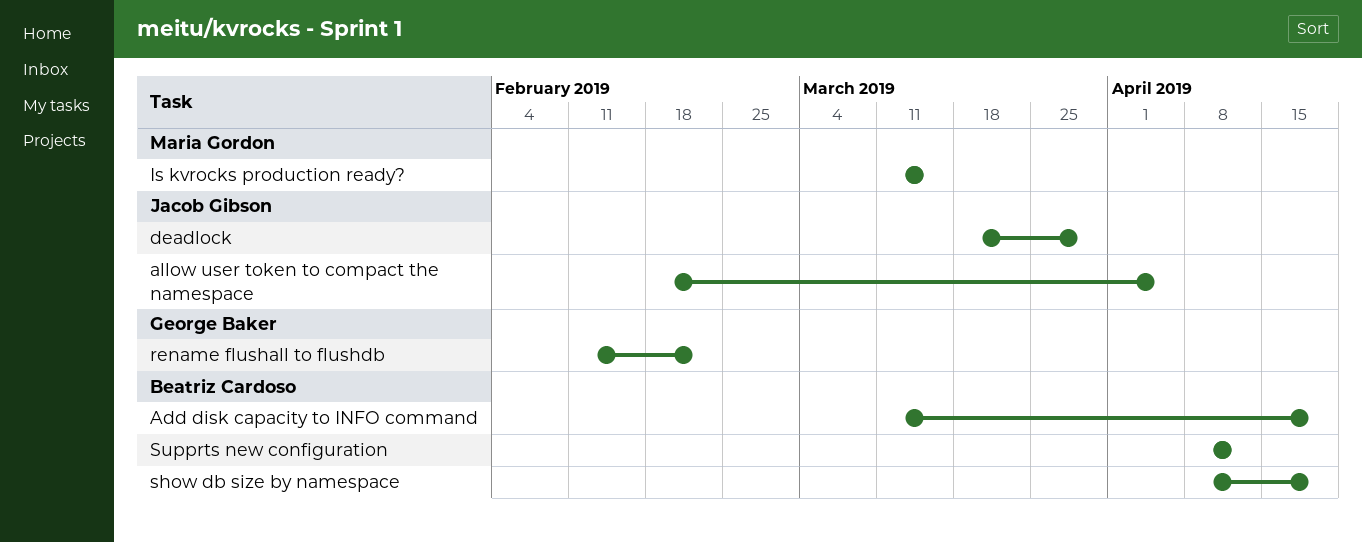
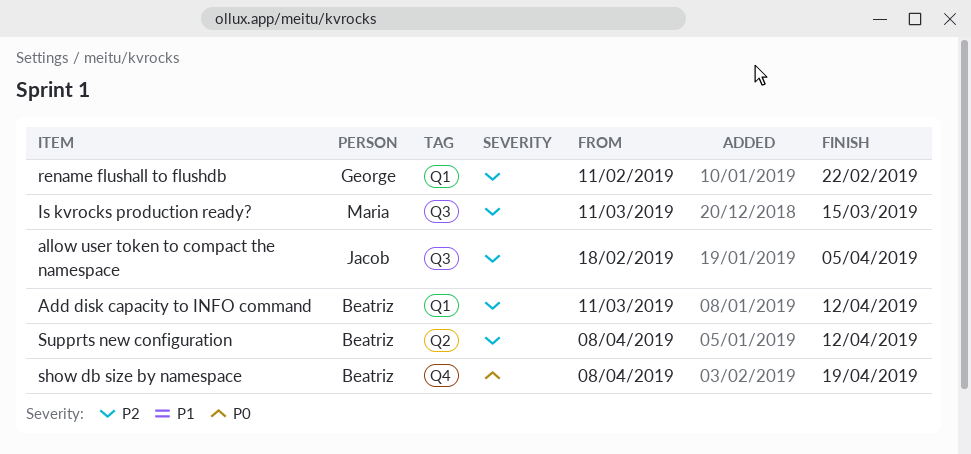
Add disk capacity to INFO command, due: Apr 19 -> Apr 12
deadlock: present -> none

